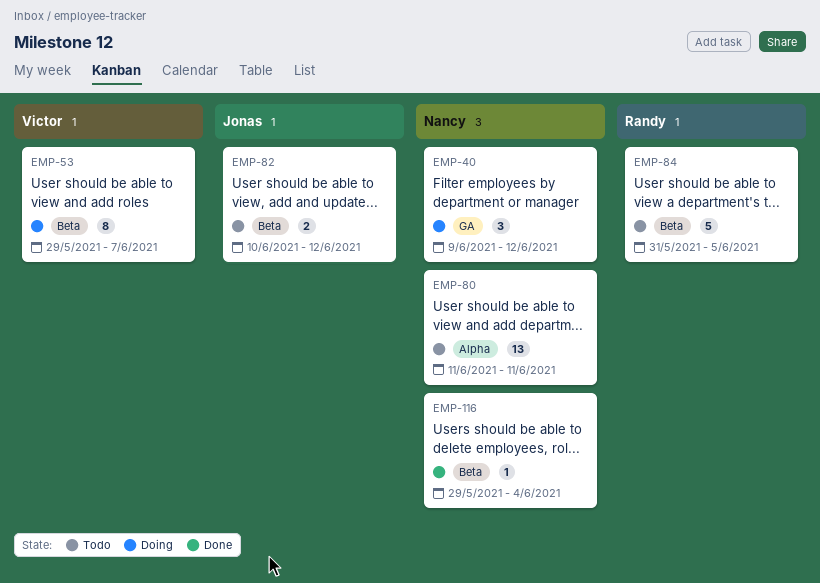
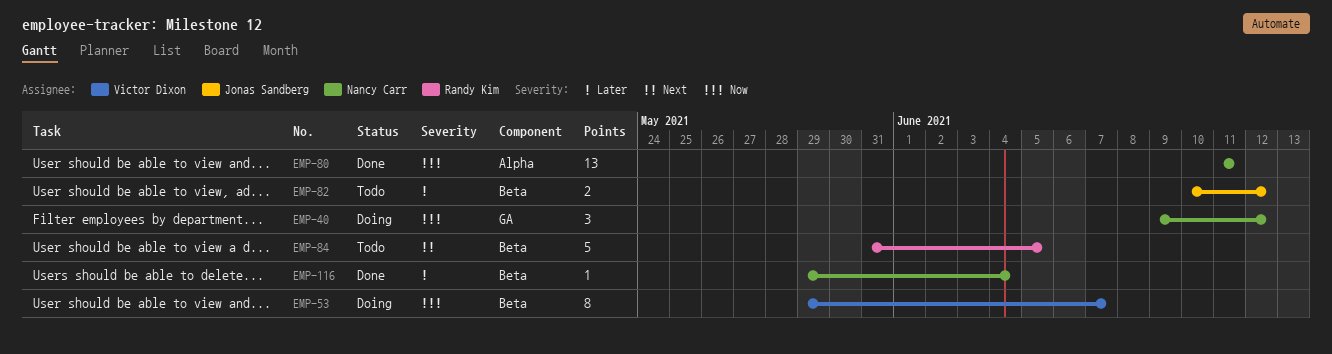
EMP-80, status: Todo -> Done

